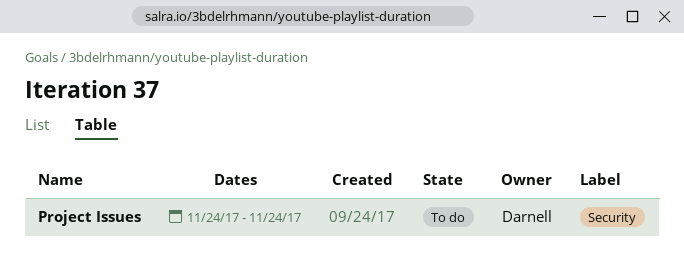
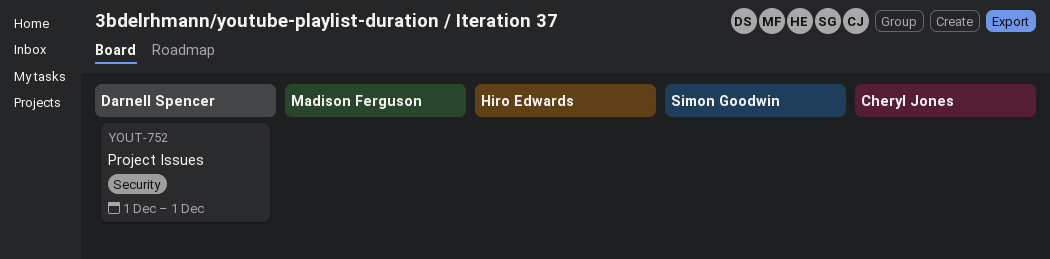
Project Issues, start: Nov 24 -> Dec 1
Project Issues, due: Nov 24 -> Dec 1

